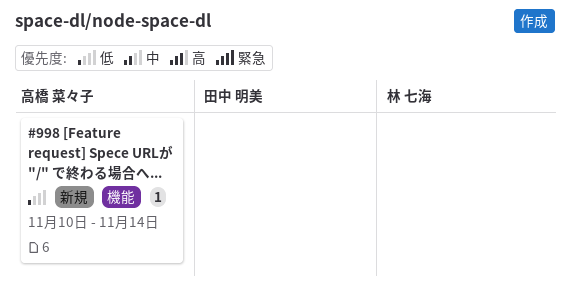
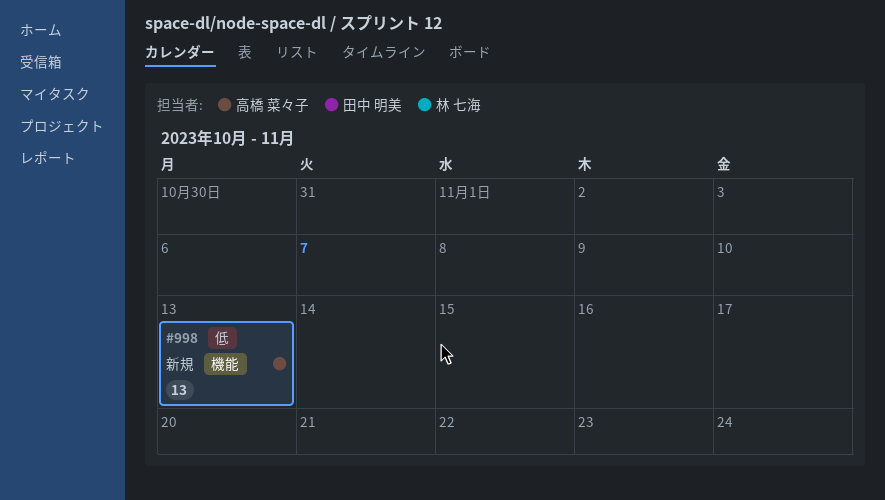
#998, estimate: 1 -> 13
#998, due: Nov 14 -> Nov 13

